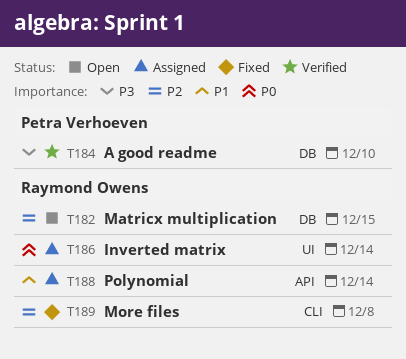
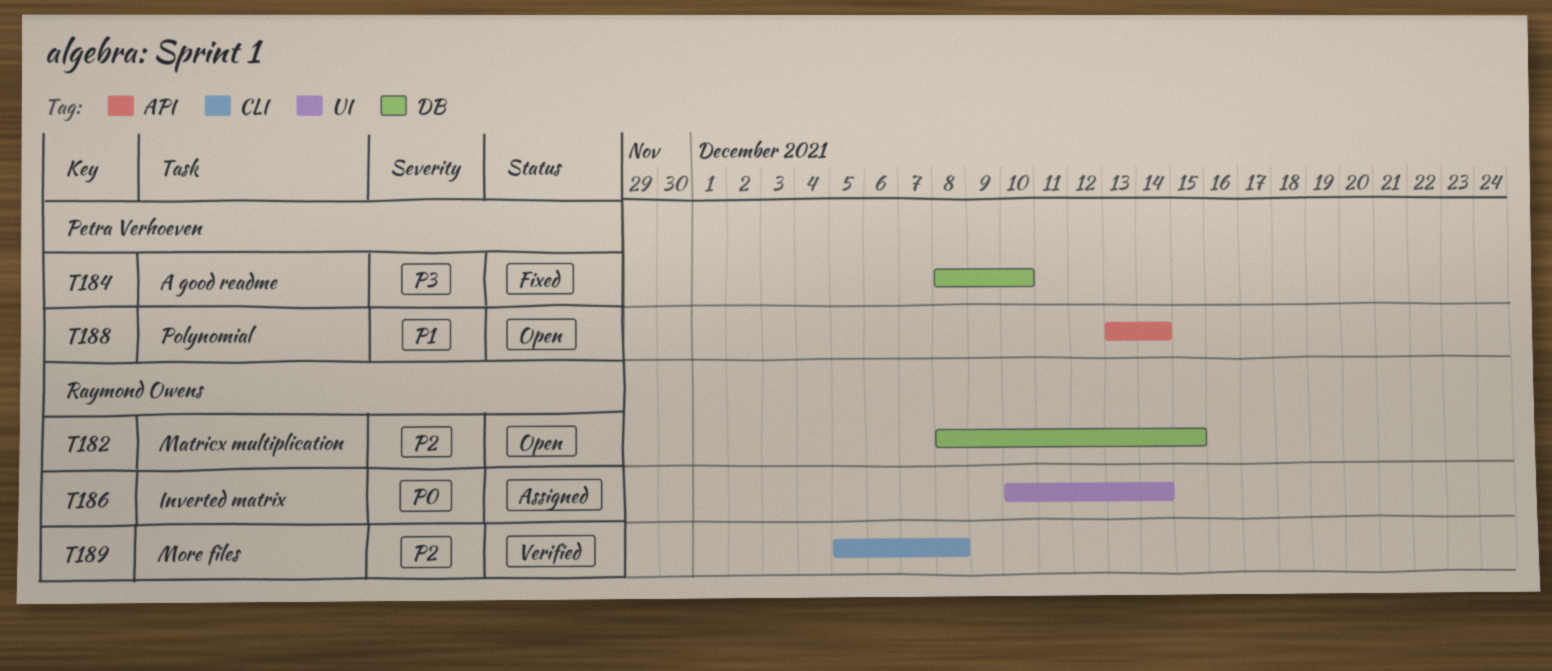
T184, status: Verified -> Fixed
T188, status: Assigned -> Open
T188, owner: Raymond Owens -> Petra Verhoeven
T189, status: Fixed -> Verified

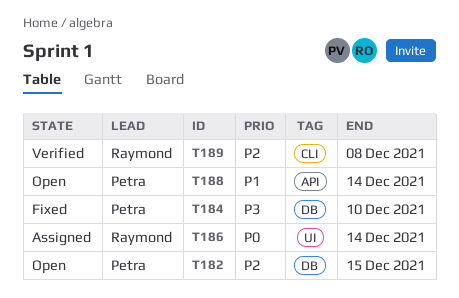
T182, owner: Raymond Owens -> Petra Verhoeven

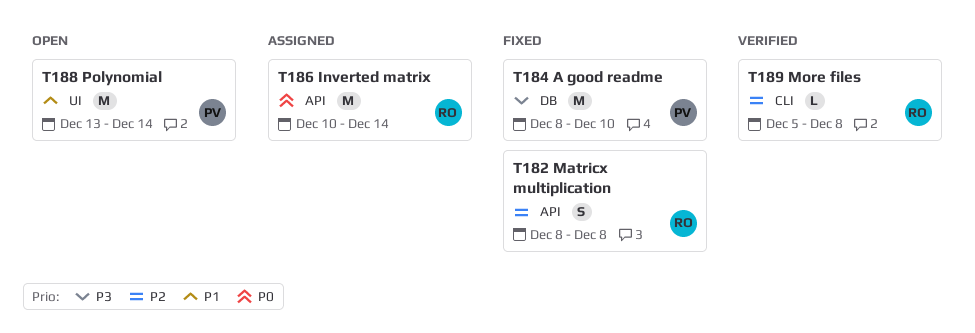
T182, status: Open -> Fixed
T182, owner: Petra -> Raymond
T182, label: DB -> API
T182, due: Dec 15 -> Dec 8
T186, label: UI -> API
T188, label: API -> UI

